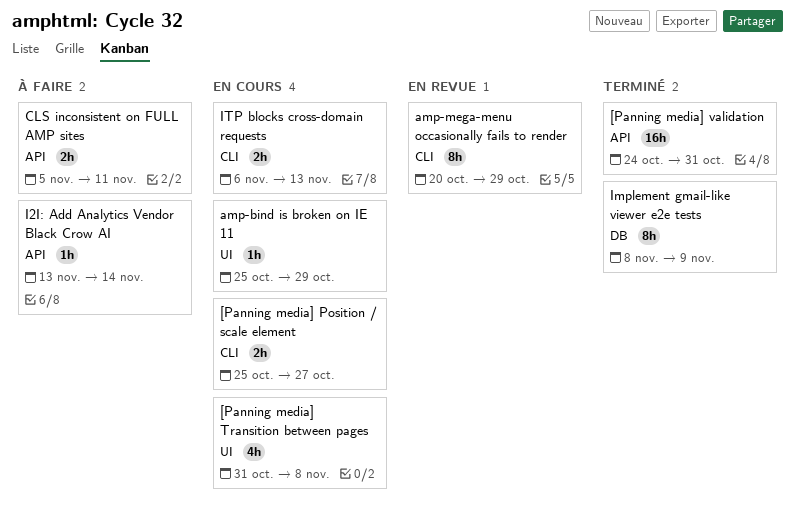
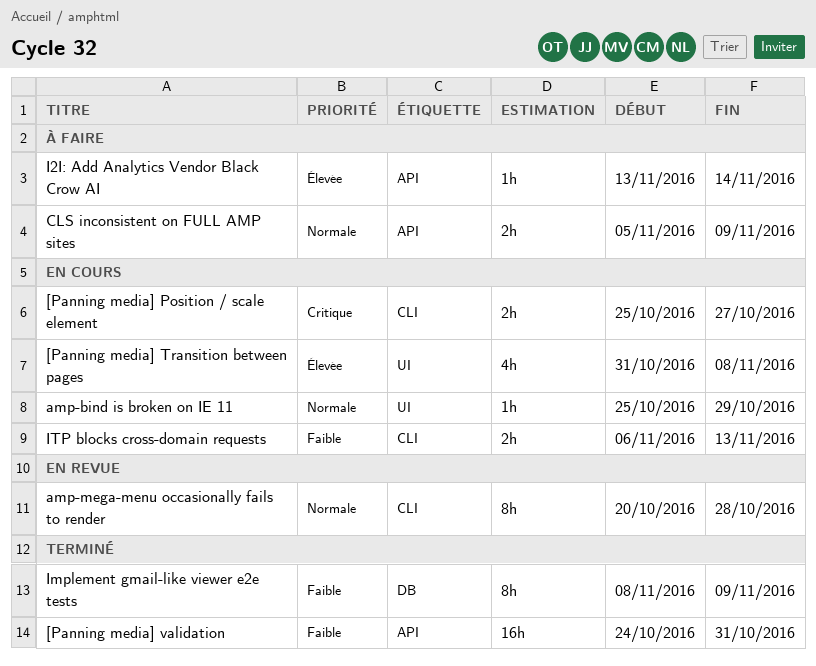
amp-mega-menu occasionally fails to render, due: Oct 29 -> Oct 28
CLS inconsistent on FULL AMP sites, due: Nov 11 -> Nov 9

